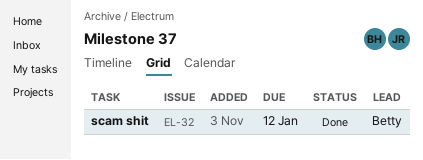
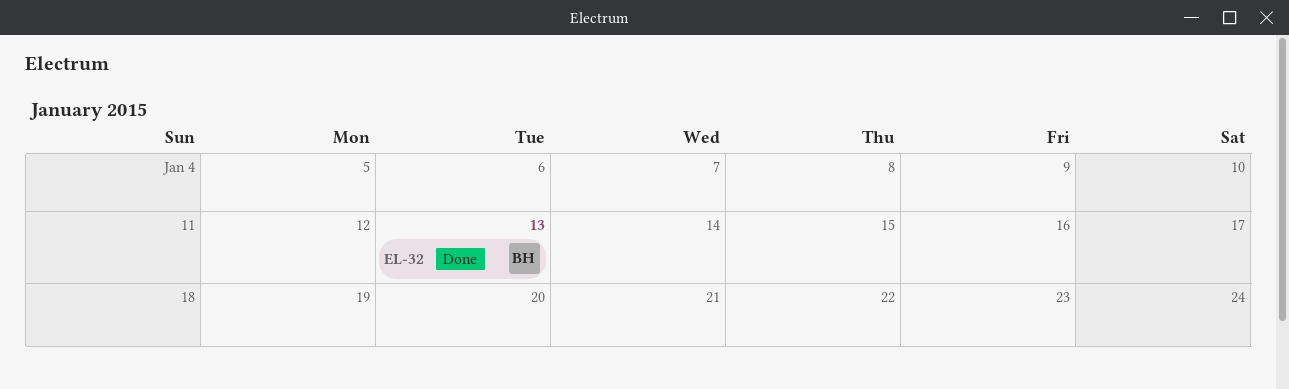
EL-32, due: Jan 12 -> Jan 13

